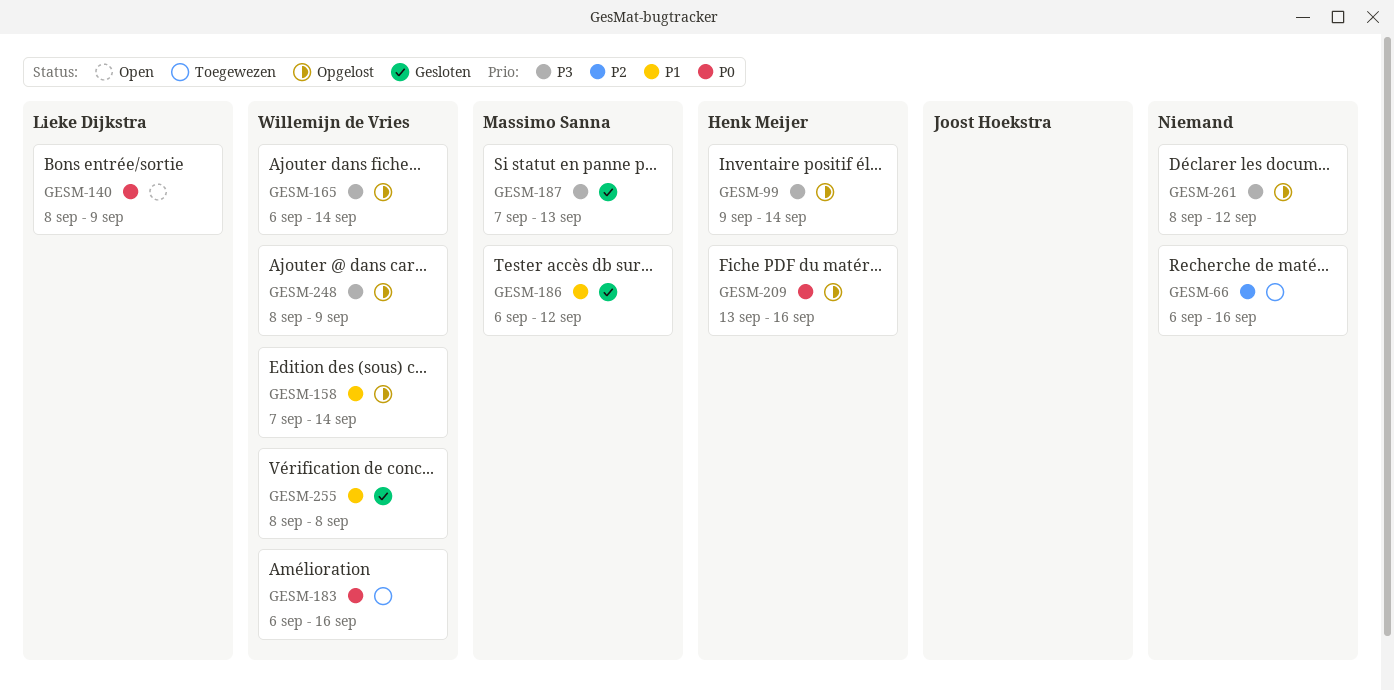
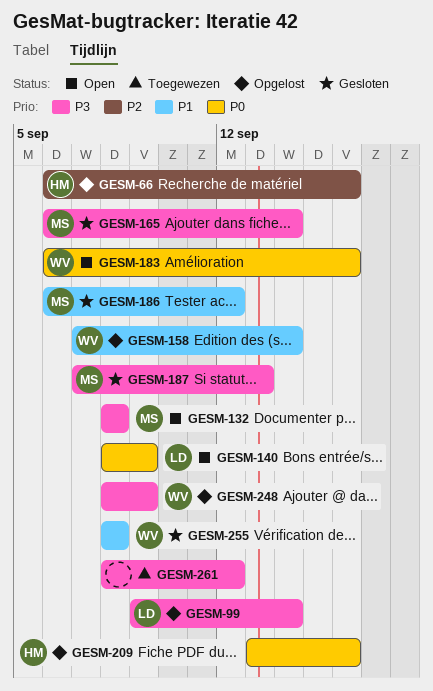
GESM-66, status: Toegewezen -> Opgelost
GESM-66, owner: none -> Henk Meijer
GESM-99, owner: Henk Meijer -> Lieke Dijkstra
GESM-132: none -> present
GESM-165, status: Opgelost -> Gesloten
GESM-165, owner: Willemijn de Vries -> Massimo Sanna
GESM-183, status: Toegewezen -> Open
GESM-261, status: Opgelost -> Toegewezen

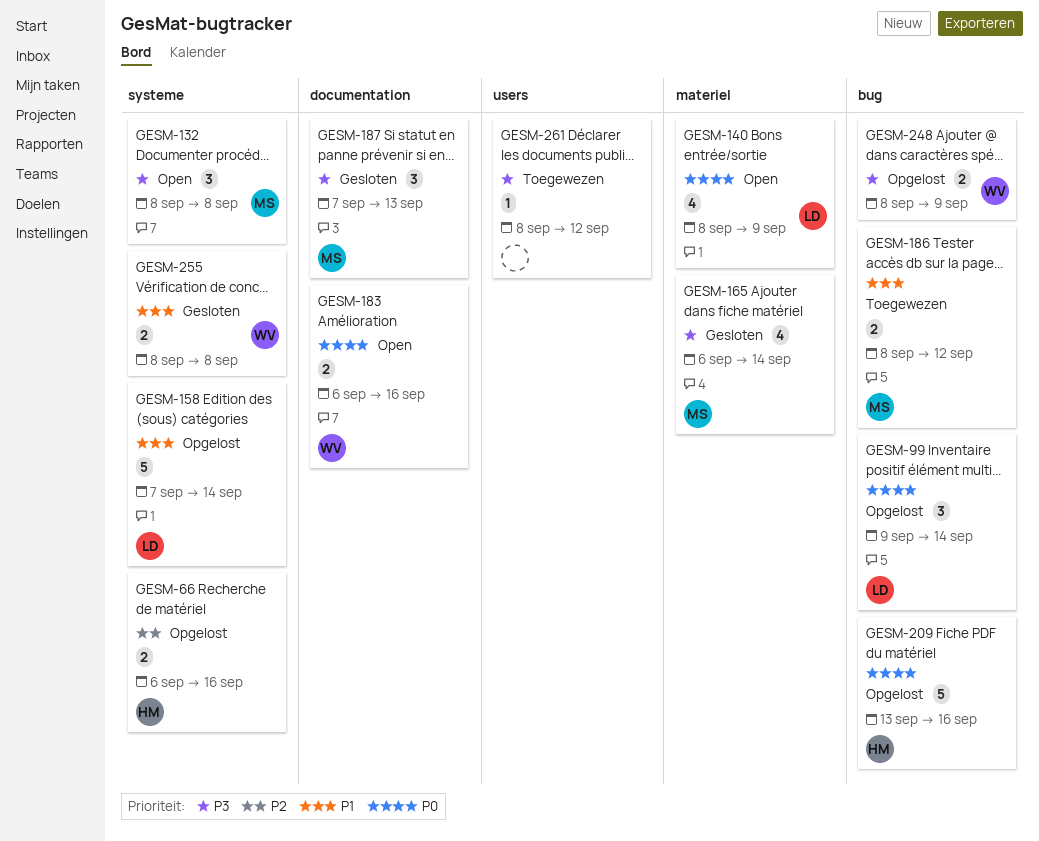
GESM-99, priority: P3 -> P0
GESM-158, owner: WV -> LD
GESM-186, status: Gesloten -> Toegewezen
GESM-186, start: Sep 6 -> Sep 8

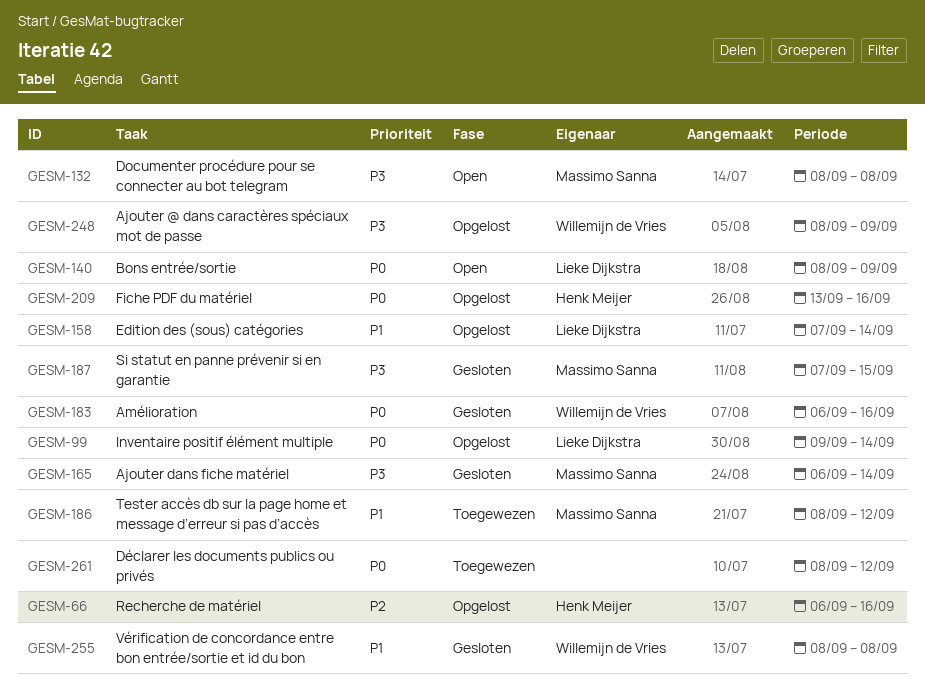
GESM-183, status: Open -> Gesloten
GESM-187, due: Sep 13 -> Sep 15
GESM-261, priority: P3 -> P0

